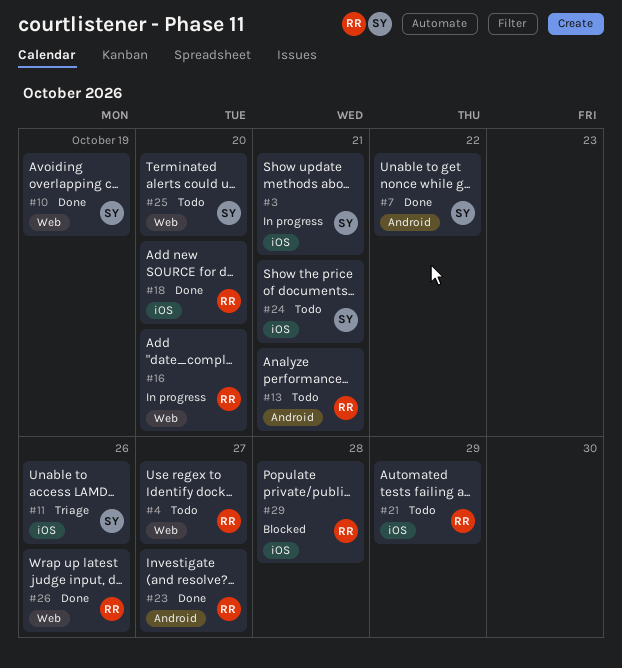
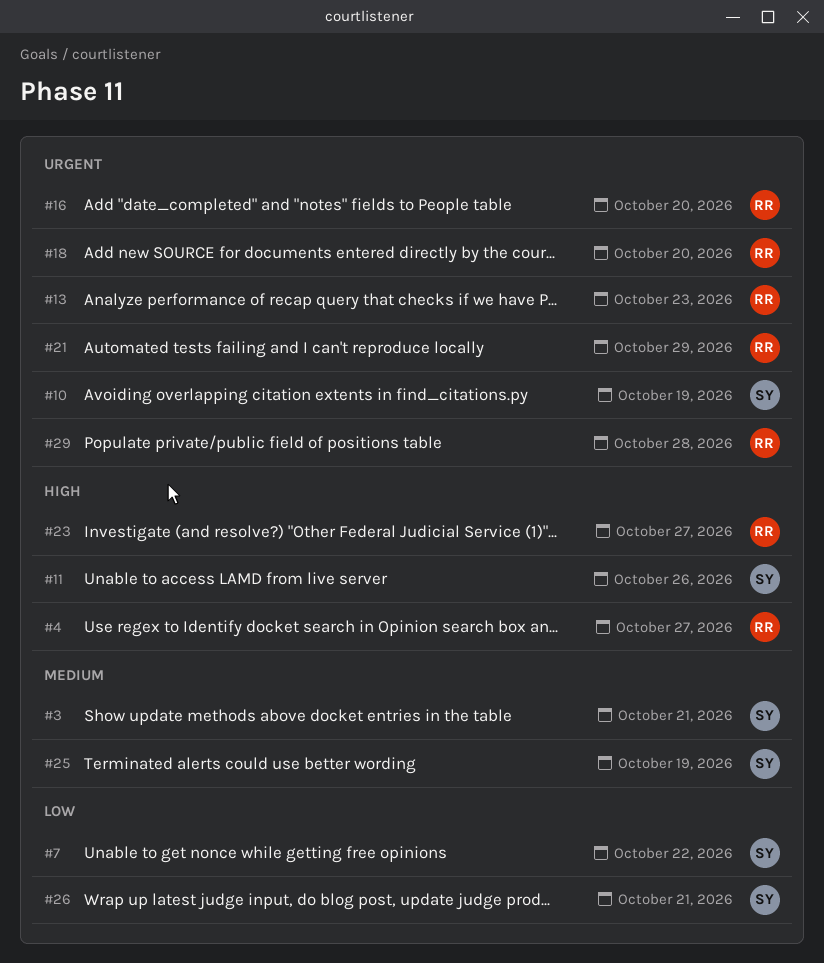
#13, due: Oct 21 -> Oct 23
#24: present -> none
#25, due: Oct 20 -> Oct 19
#26, owner: RR -> SY
#26, due: Oct 26 -> Oct 21

